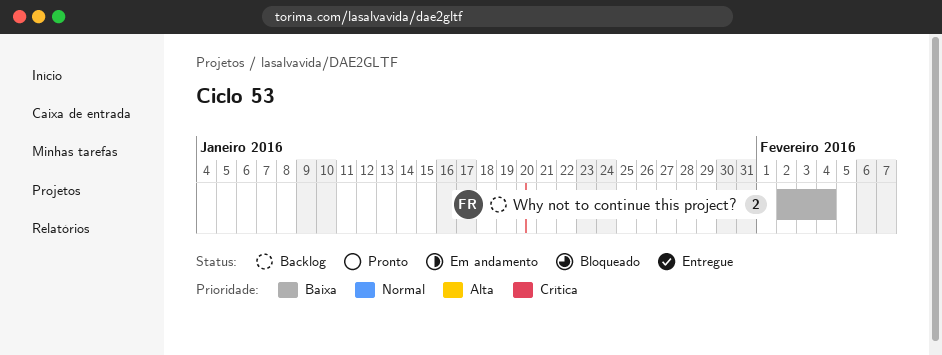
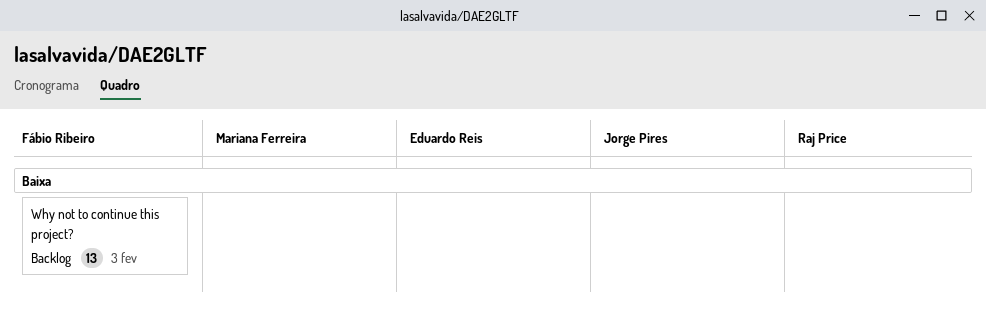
Why not to continue this project?, estimate: 2 -> 13
Why not to continue this project?, due: Feb 4 -> Feb 3

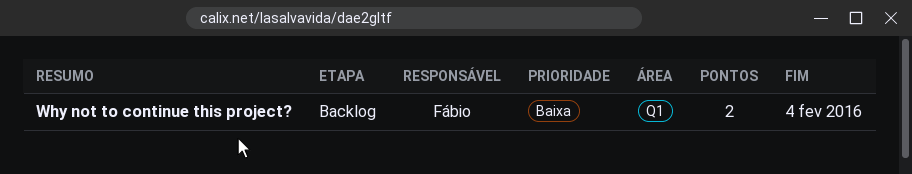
Why not to continue this project?, estimate: 13 -> 2
Why not to continue this project?, due: Feb 3 -> Feb 4

